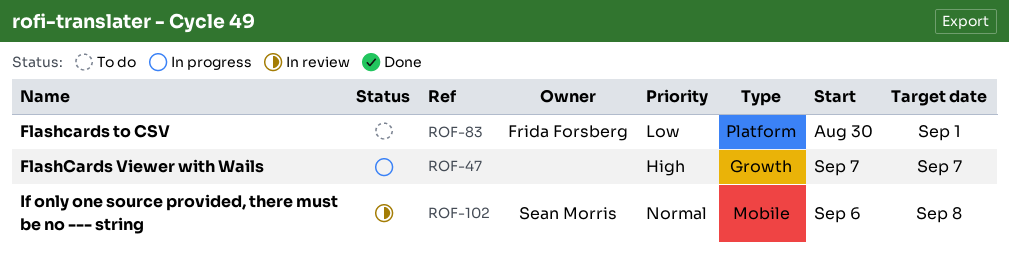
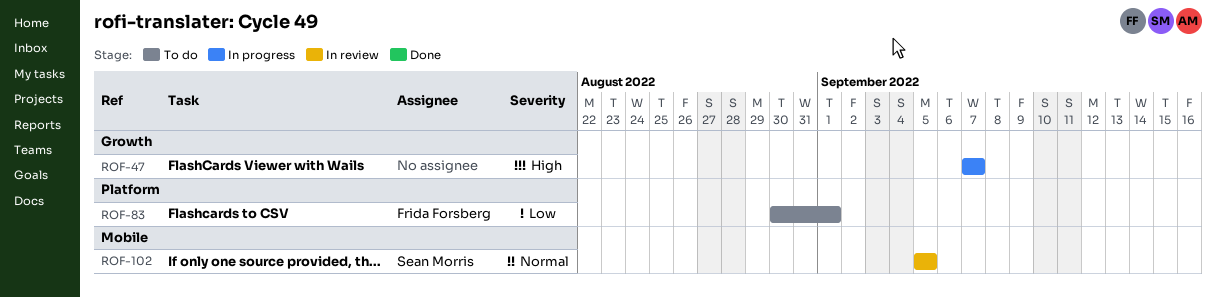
ROF-102, start: Sep 6 -> Sep 5
ROF-102, due: Sep 8 -> Sep 5

